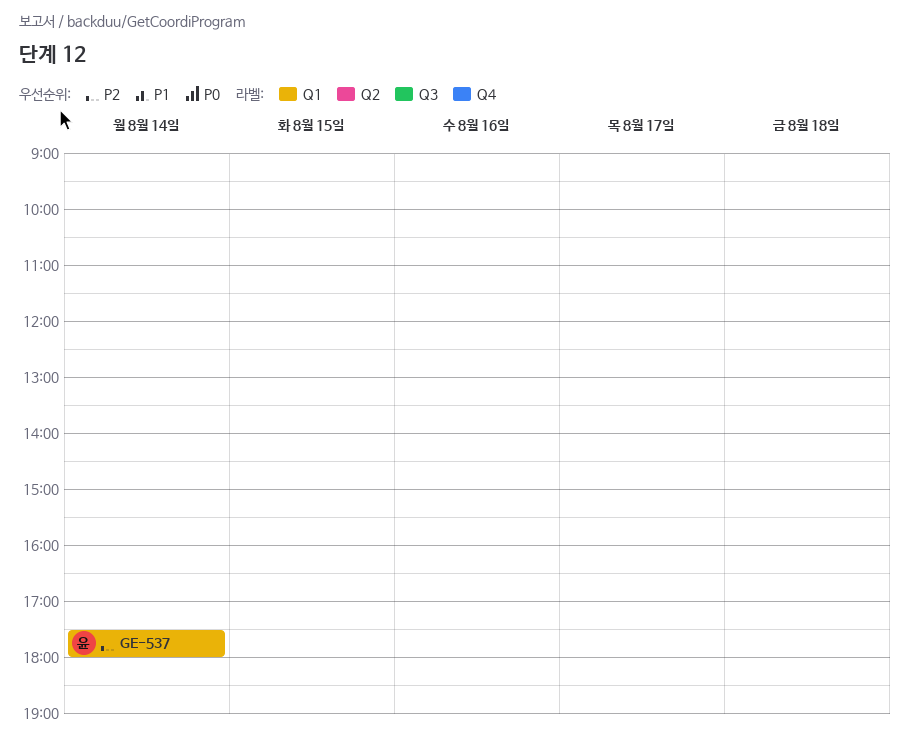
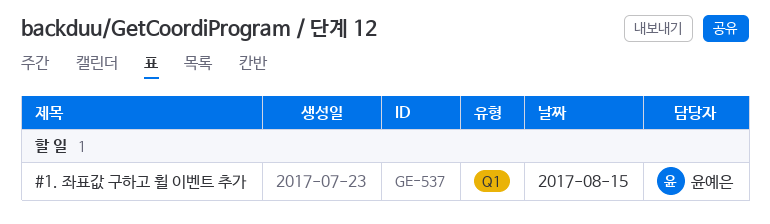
GE-537, day: Aug 14 -> Aug 15

